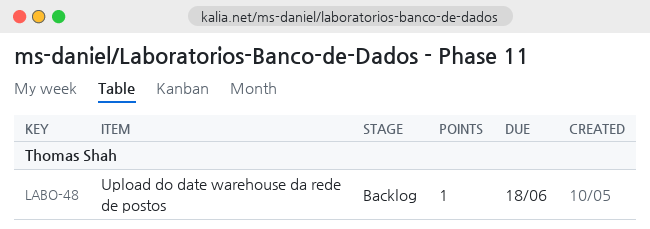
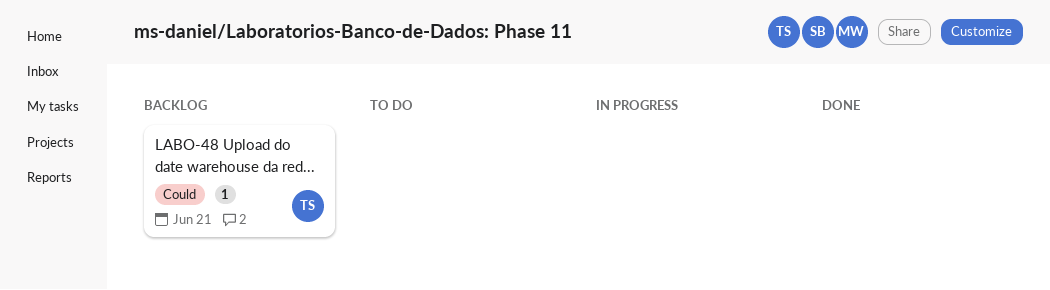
LABO-48, due: Jun 18 -> Jun 21

